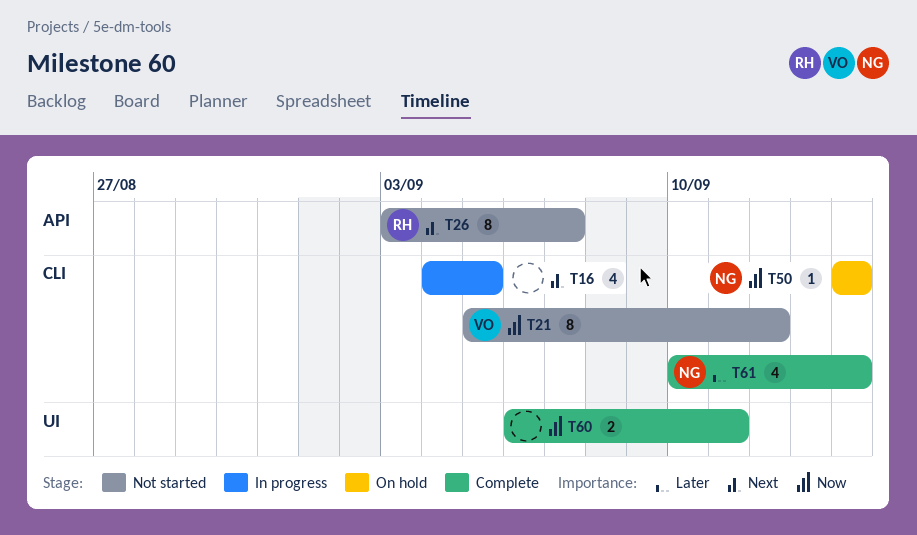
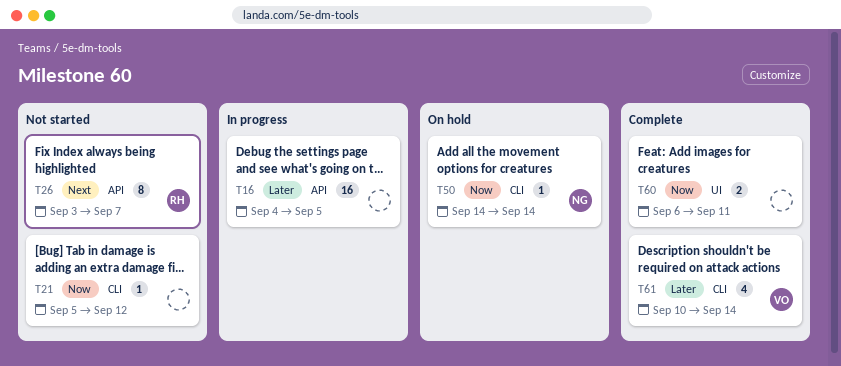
T16, priority: Next -> Later
T16, label: CLI -> API
T16, estimate: 4 -> 16
T21, owner: VO -> none
T21, estimate: 8 -> 1
T61, owner: NG -> VO

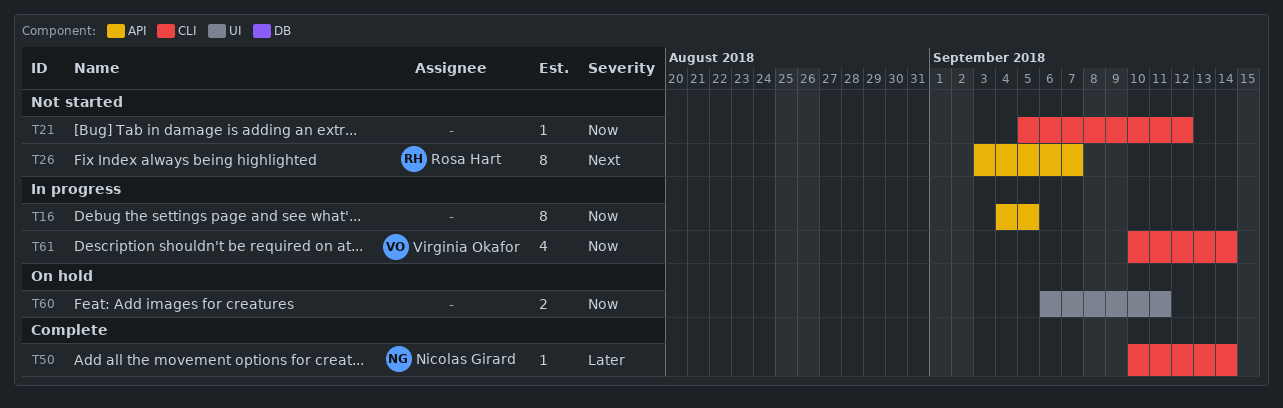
T16, priority: Later -> Now
T16, estimate: 16 -> 8
T50, status: On hold -> Complete
T50, priority: Now -> Later
T50, start: Sep 14 -> Sep 10
T60, status: Complete -> On hold
T61, status: Complete -> In progress
T61, priority: Later -> Now

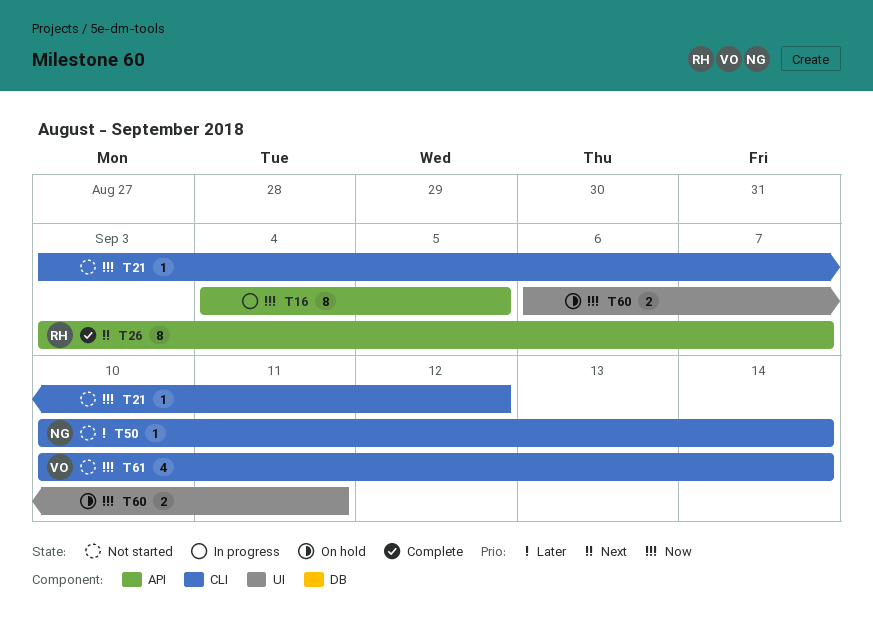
T21, start: Sep 5 -> Sep 3
T26, status: Not started -> Complete
T50, status: Complete -> Not started
T61, status: In progress -> Not started

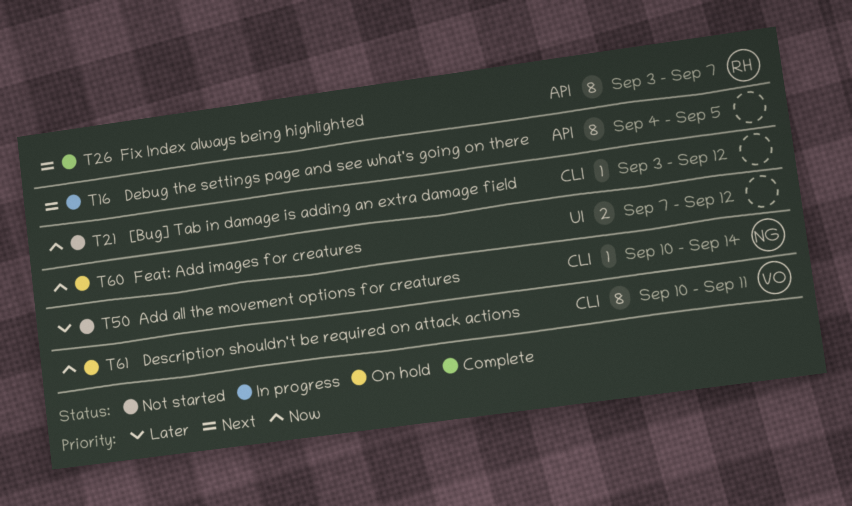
T16, priority: Now -> Next
T60, start: Sep 6 -> Sep 7
T60, due: Sep 11 -> Sep 12
T61, status: Not started -> On hold
T61, estimate: 4 -> 8
T61, due: Sep 14 -> Sep 11

